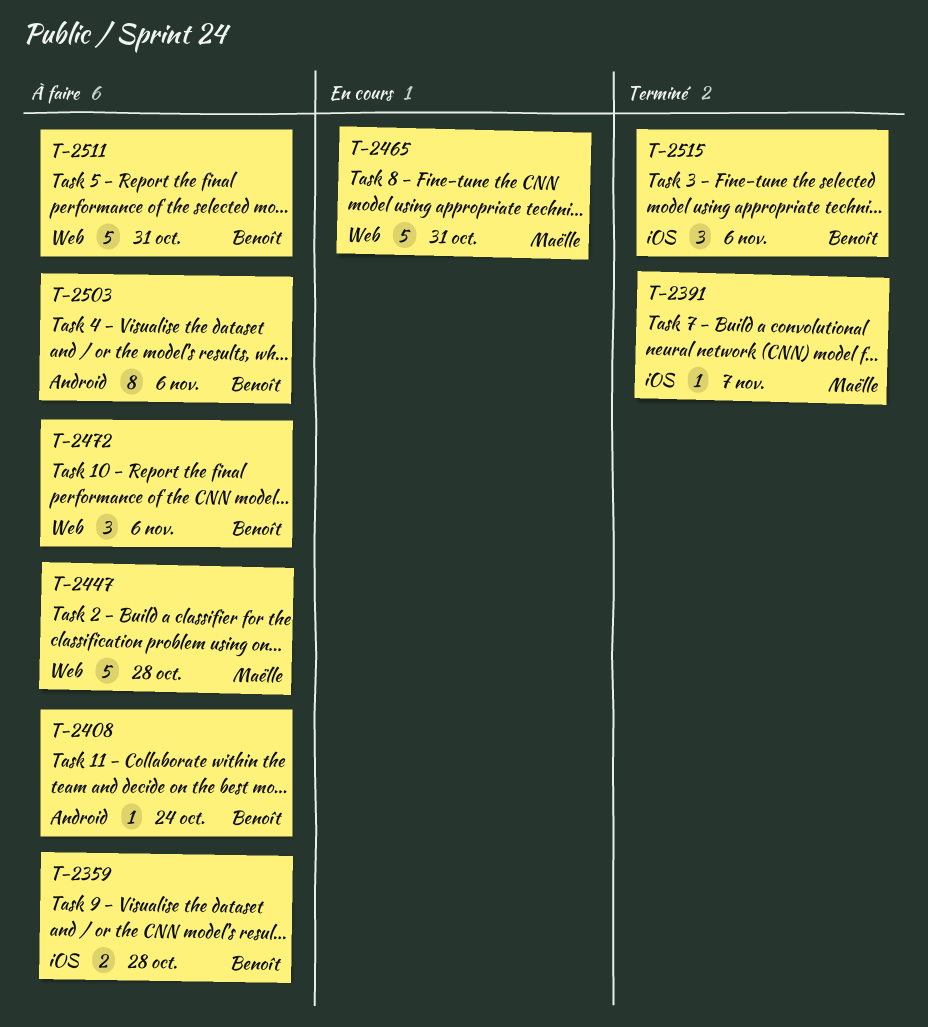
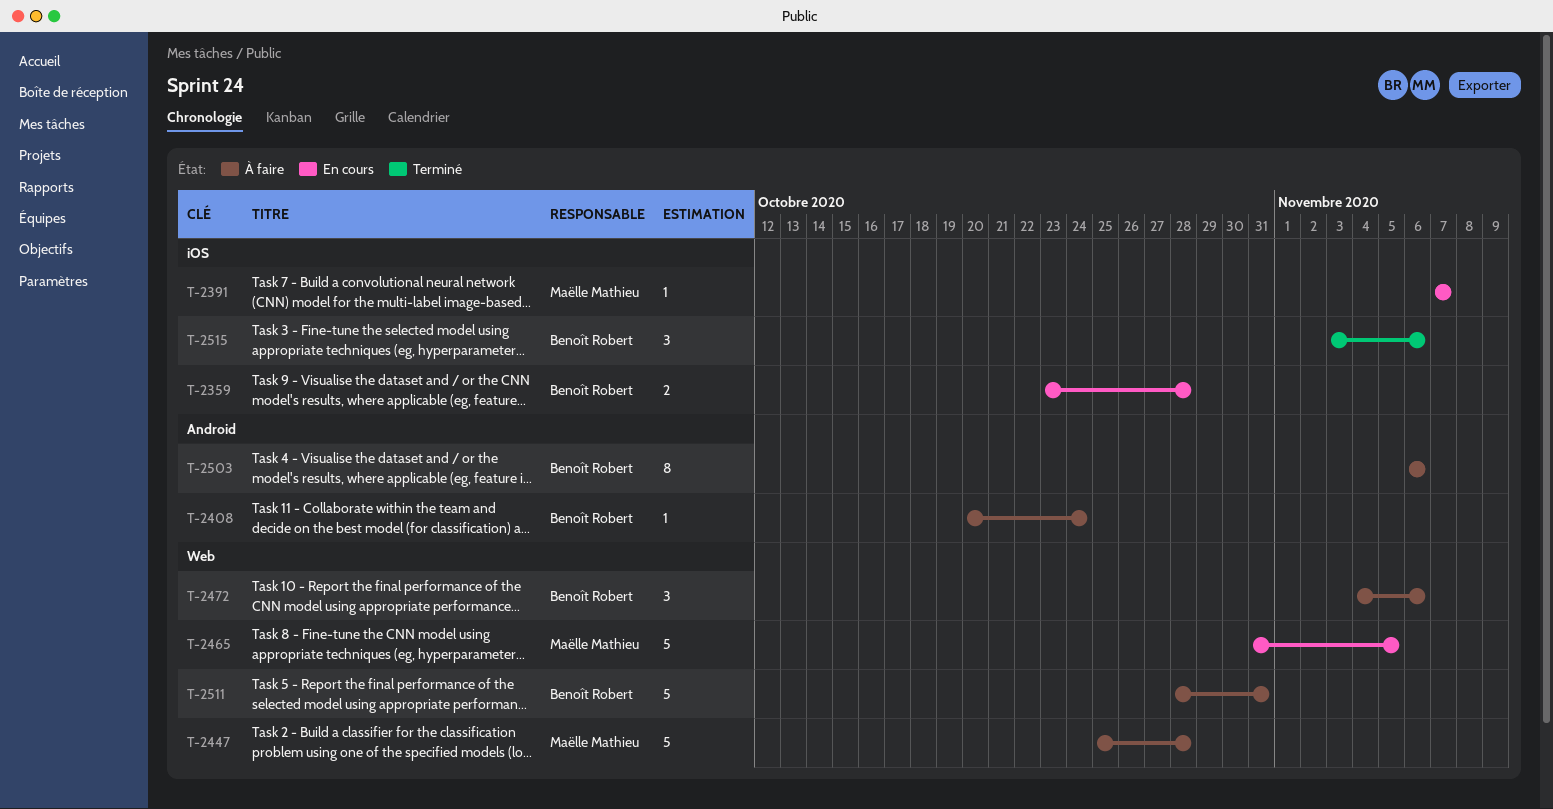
T-2359, status: À faire -> En cours
T-2391, status: Terminé -> En cours
T-2465, due: Oct 31 -> Nov 5

